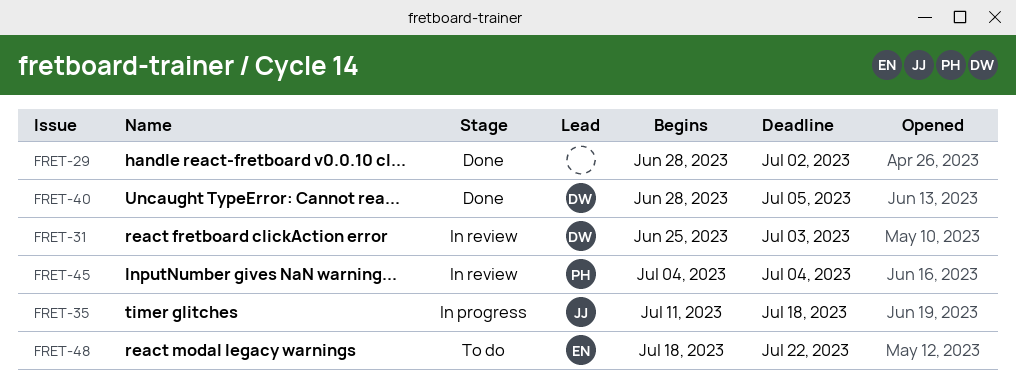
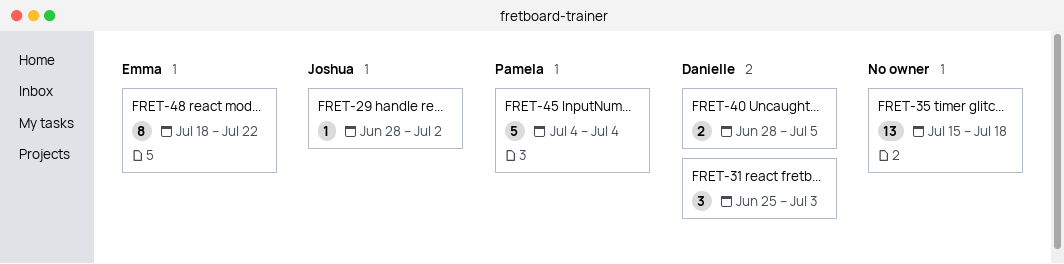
FRET-29, owner: none -> Joshua
FRET-35, owner: Joshua -> none
FRET-35, start: Jul 11 -> Jul 15

